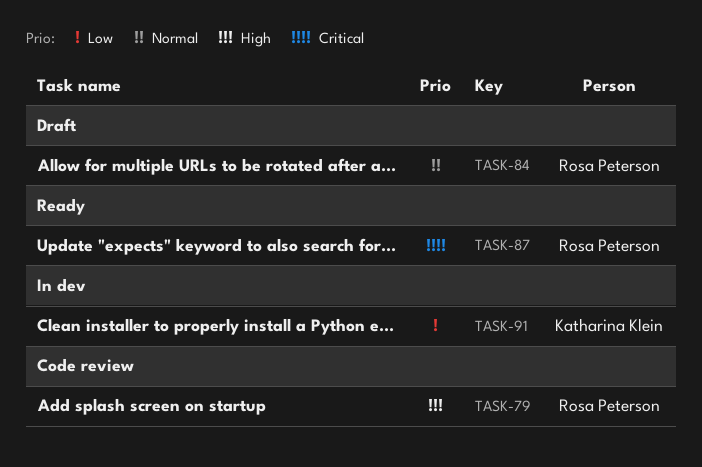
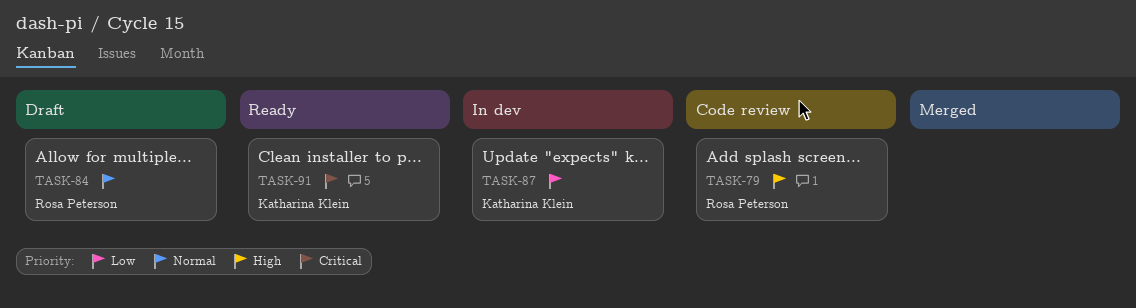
TASK-87, status: Ready -> In dev
TASK-87, owner: Rosa Peterson -> Katharina Klein
TASK-87, priority: Critical -> Low
TASK-91, status: In dev -> Ready
TASK-91, priority: Low -> Critical

